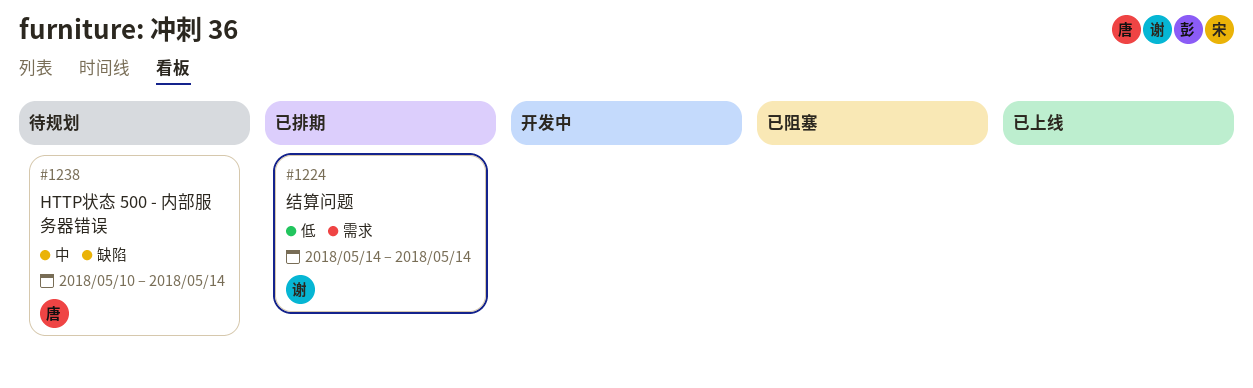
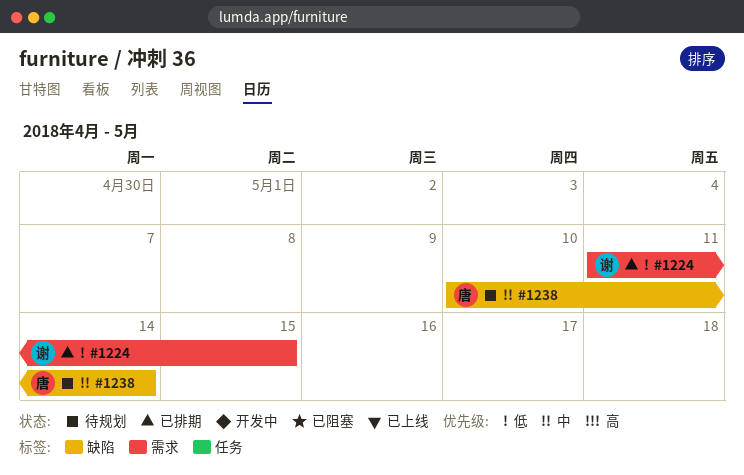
#1224, start: May 14 -> May 11
#1224, due: May 14 -> May 15

